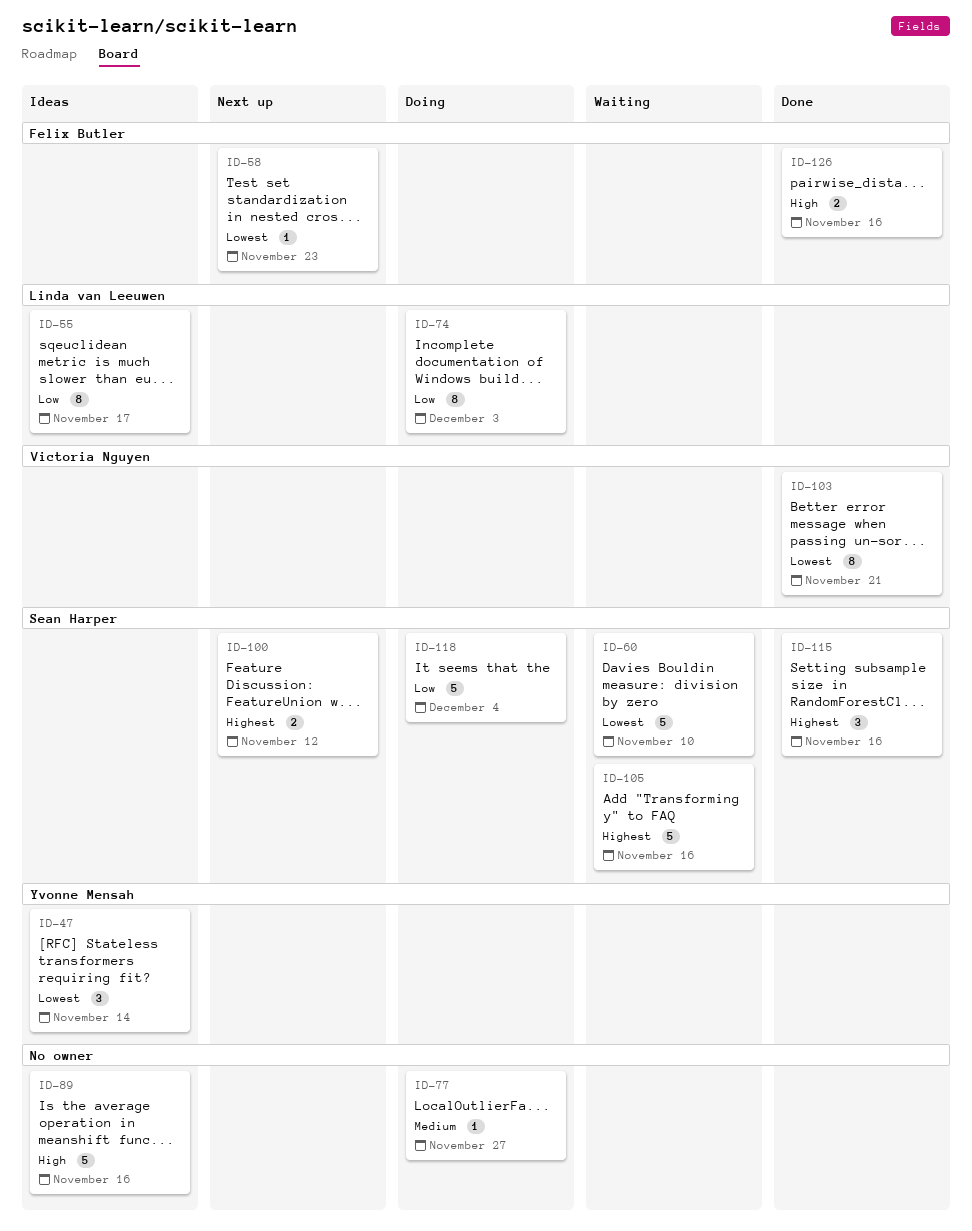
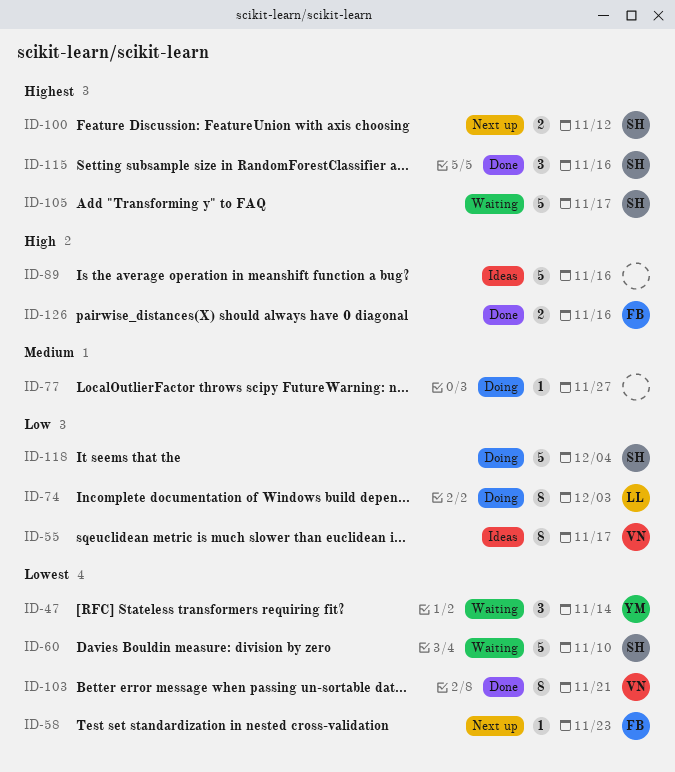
ID-47, status: Ideas -> Waiting
ID-55, owner: Linda van Leeuwen -> Victoria Nguyen
ID-105, due: Nov 16 -> Nov 17

